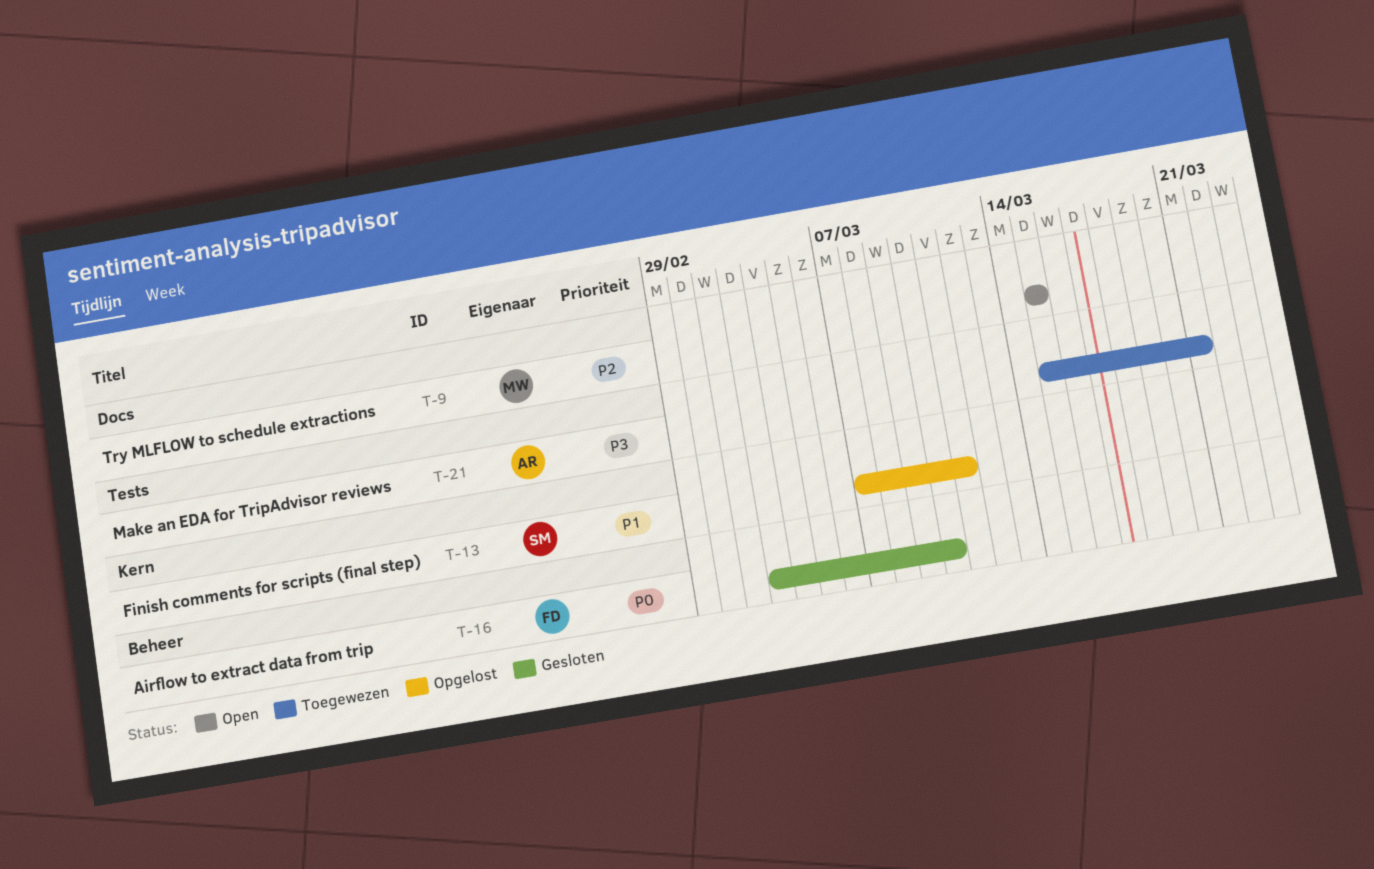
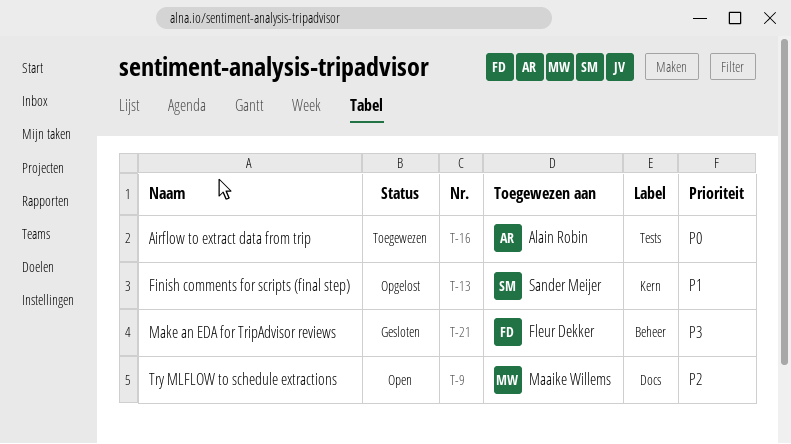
T-16, status: Gesloten -> Toegewezen
T-16, owner: Fleur Dekker -> Alain Robin
T-16, label: Beheer -> Tests
T-21, status: Toegewezen -> Gesloten
T-21, owner: Alain Robin -> Fleur Dekker
T-21, label: Tests -> Beheer

